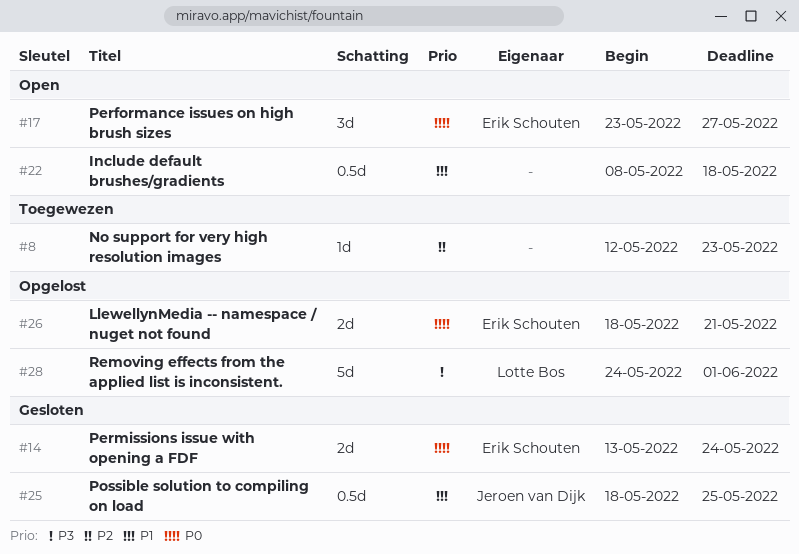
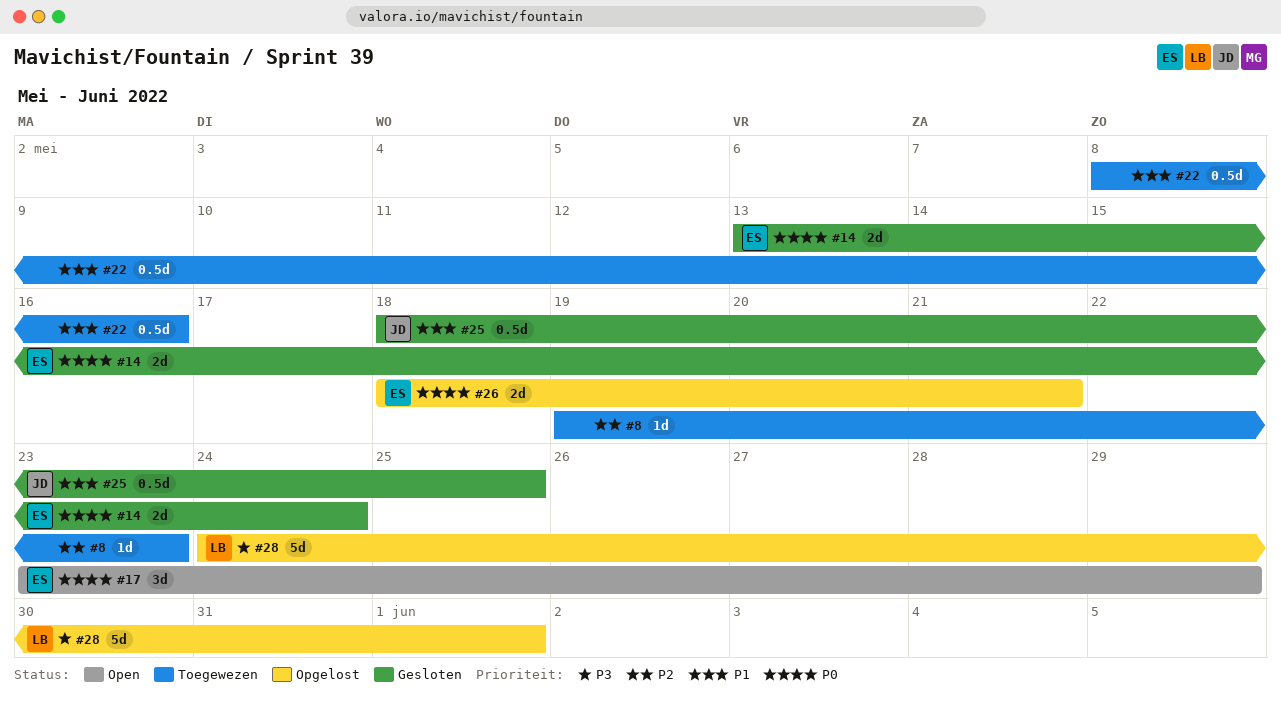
#8, start: May 12 -> May 19
#17, due: May 27 -> May 29
#22, status: Open -> Toegewezen
#22, due: May 18 -> May 16

